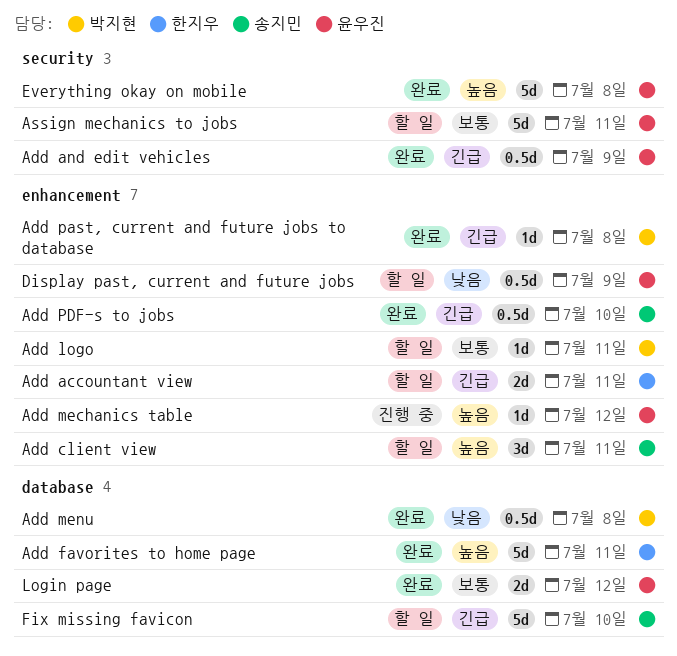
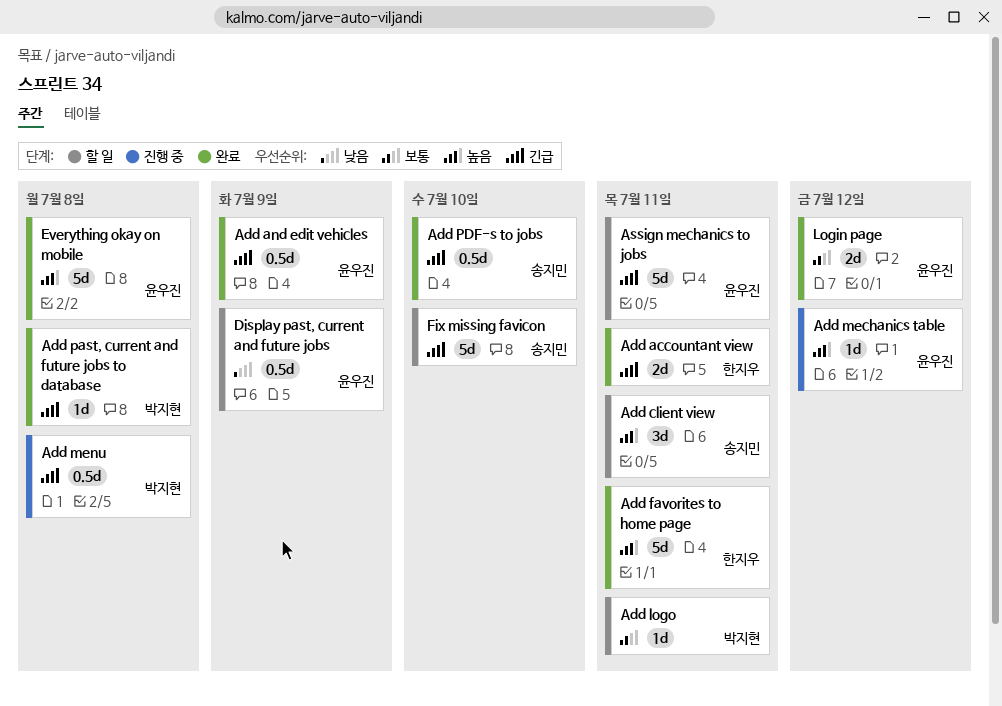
Add accountant view, status: 할 일 -> 완료
Add menu, status: 완료 -> 진행 중
Add menu, priority: 낮음 -> 긴급
Assign mechanics to jobs, priority: 보통 -> 긴급

